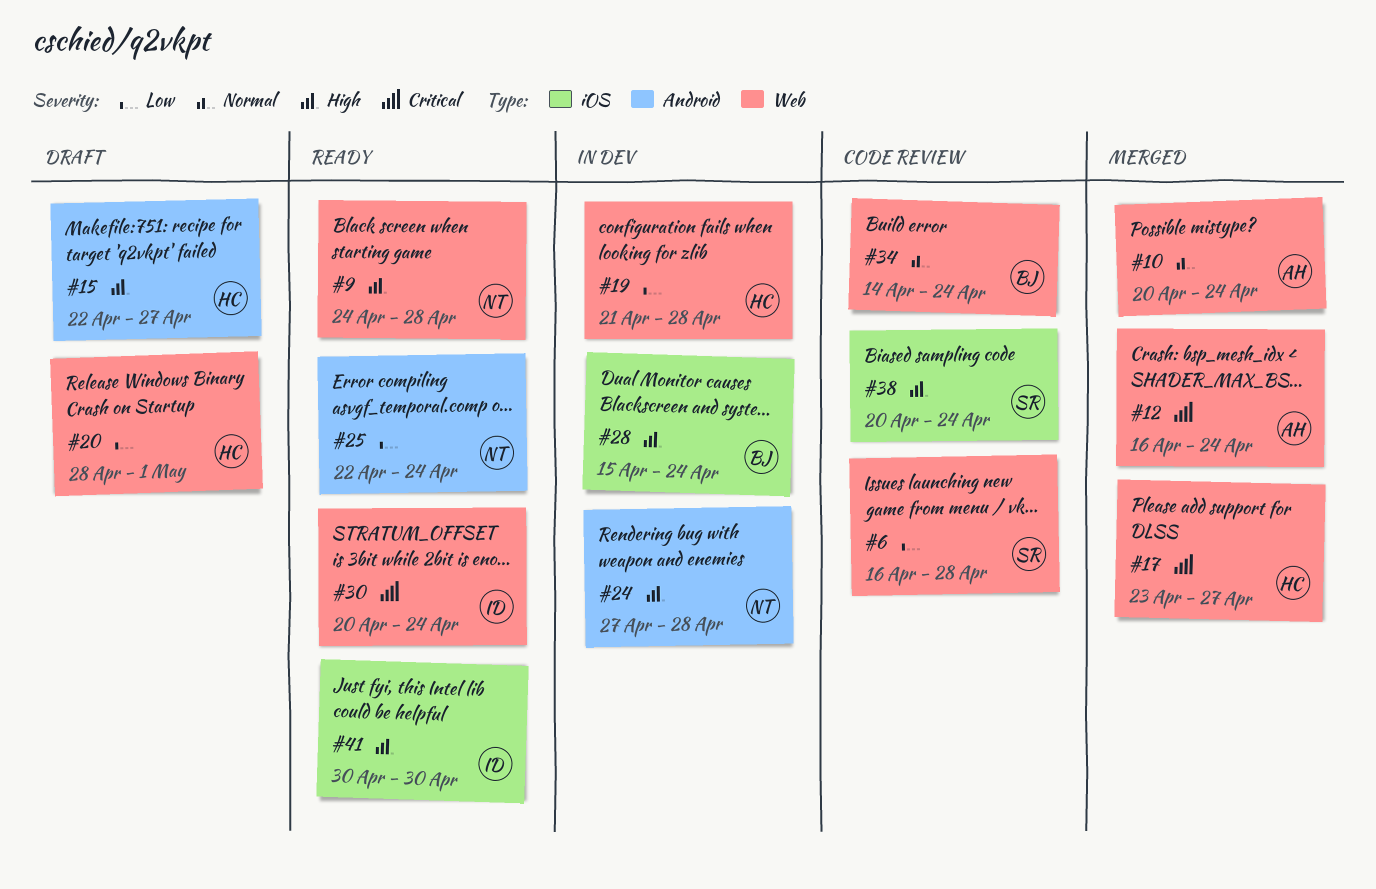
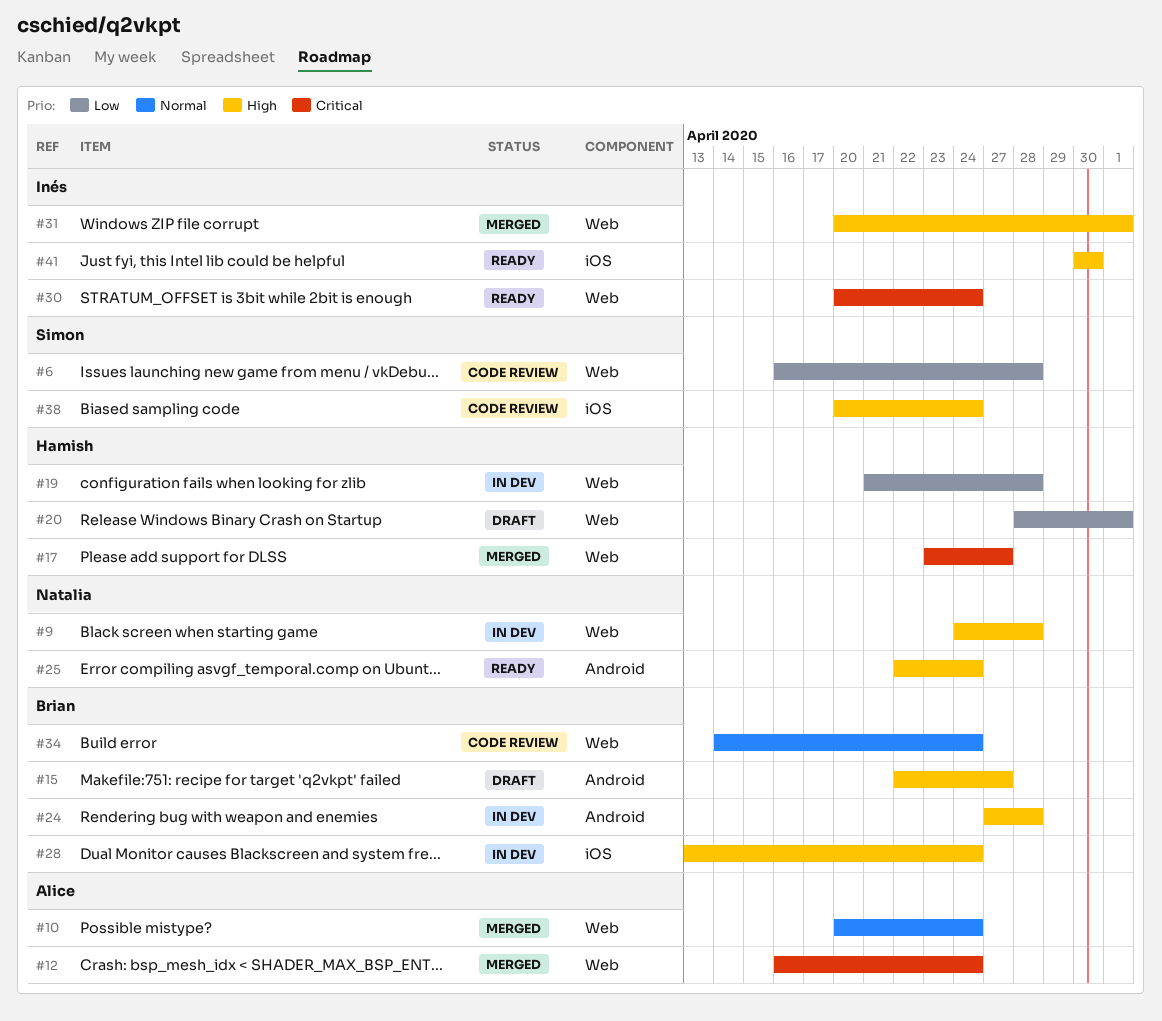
#9, status: Ready -> In dev
#15, owner: Hamish -> Brian
#24, owner: Natalia -> Brian
#25, priority: Low -> High
#28, start: Apr 15 -> Apr 13
#31: none -> present

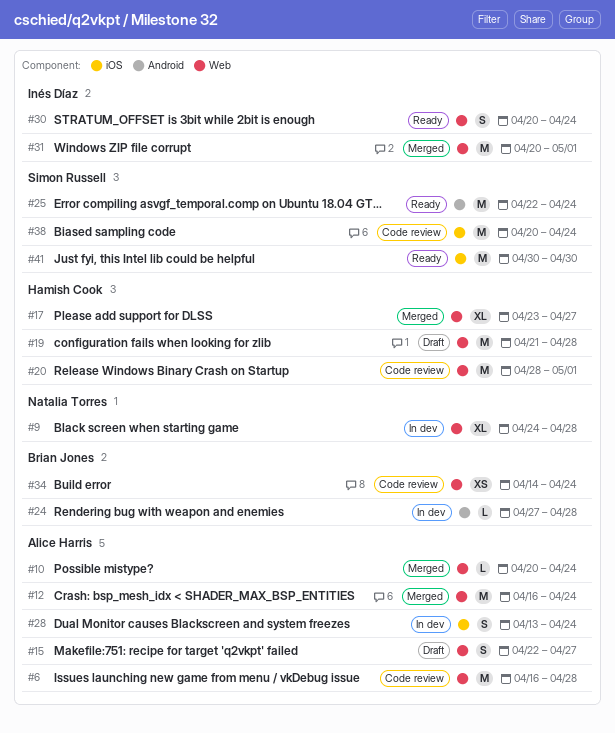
#6, owner: Simon Russell -> Alice Harris
#15, owner: Brian Jones -> Alice Harris
#15, label: Android -> Web
#19, status: In dev -> Draft
#20, status: Draft -> Code review
#25, owner: Natalia Torres -> Simon Russell
#28, owner: Brian Jones -> Alice Harris
#41, owner: Inés Díaz -> Simon Russell

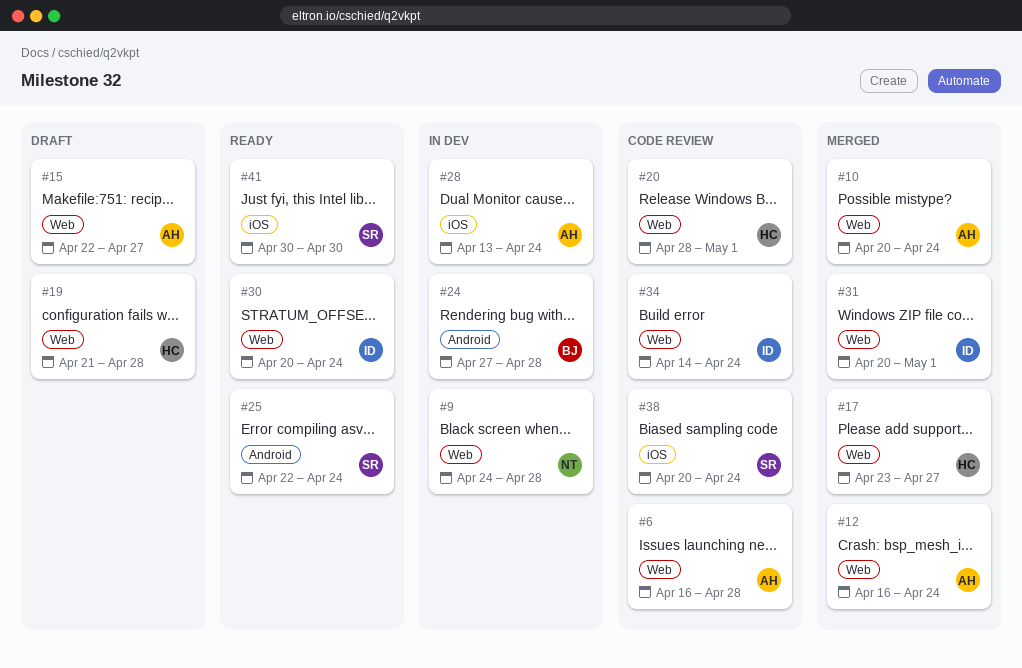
#34, owner: Brian Jones -> Inés Díaz

